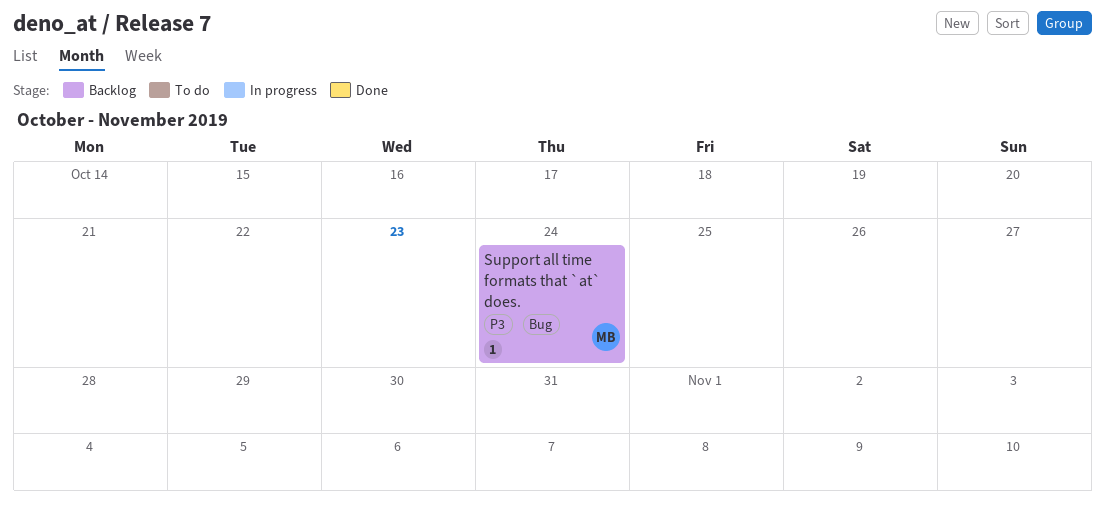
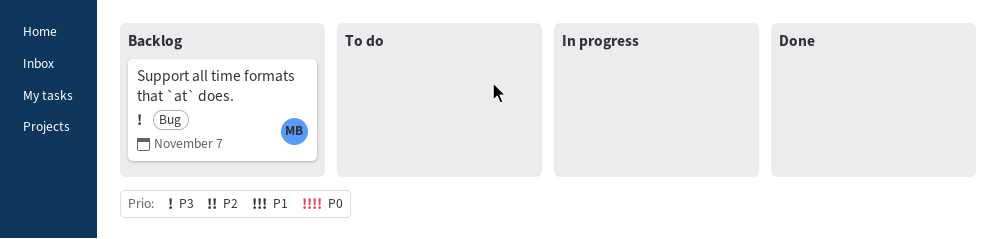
Support all time formats that `at` does., due: Oct 24 -> Nov 7

